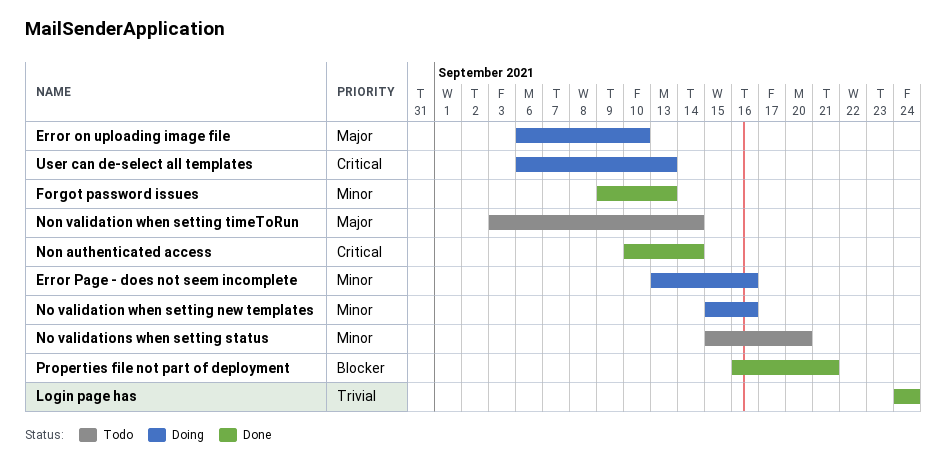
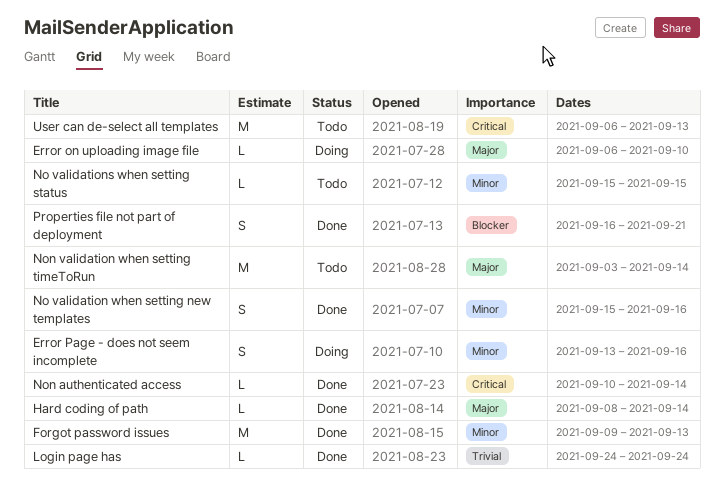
Hard coding of path: none -> present
No validation when setting new templates, status: Doing -> Done
No validations when setting status, due: Sep 20 -> Sep 15
User can de-select all templates, status: Doing -> Todo

